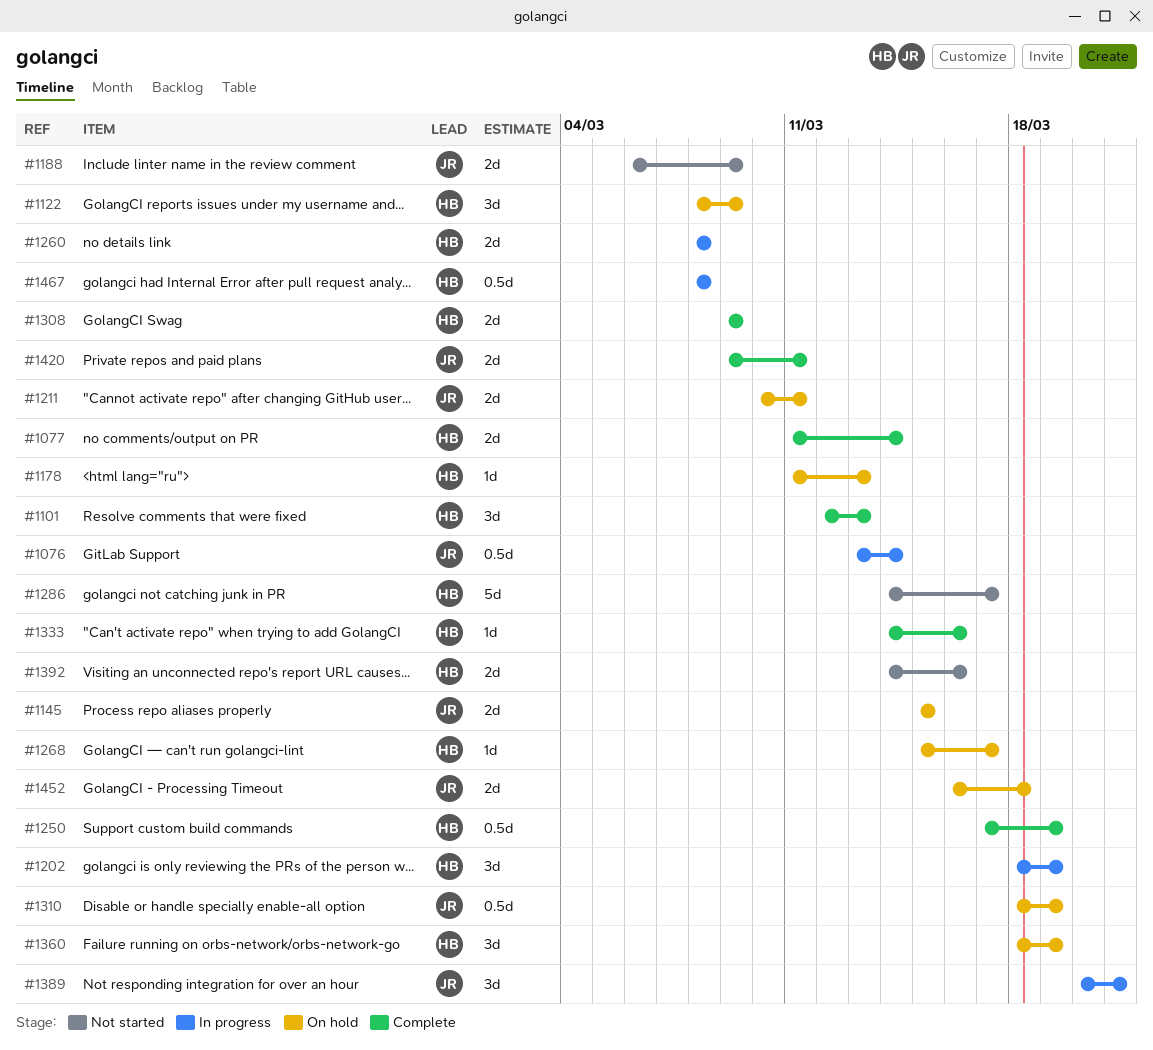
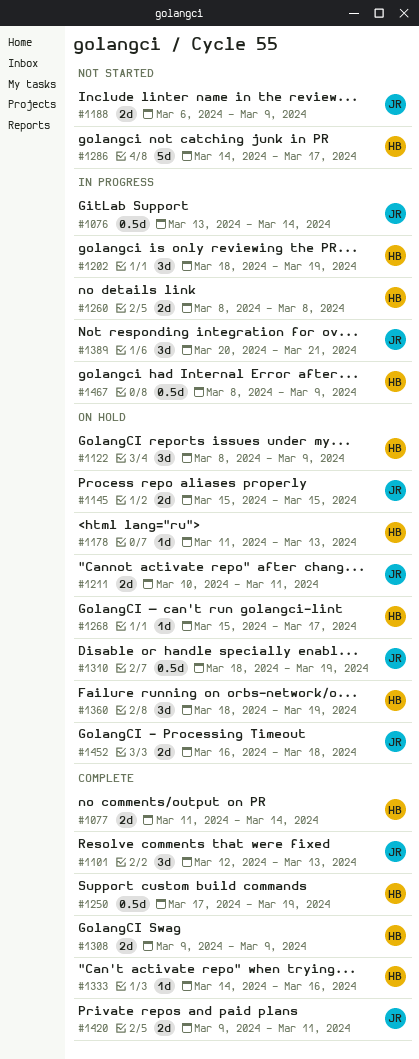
#1101, owner: HB -> JR
#1392: present -> none
#1467, due: Mar 8 -> Mar 9

